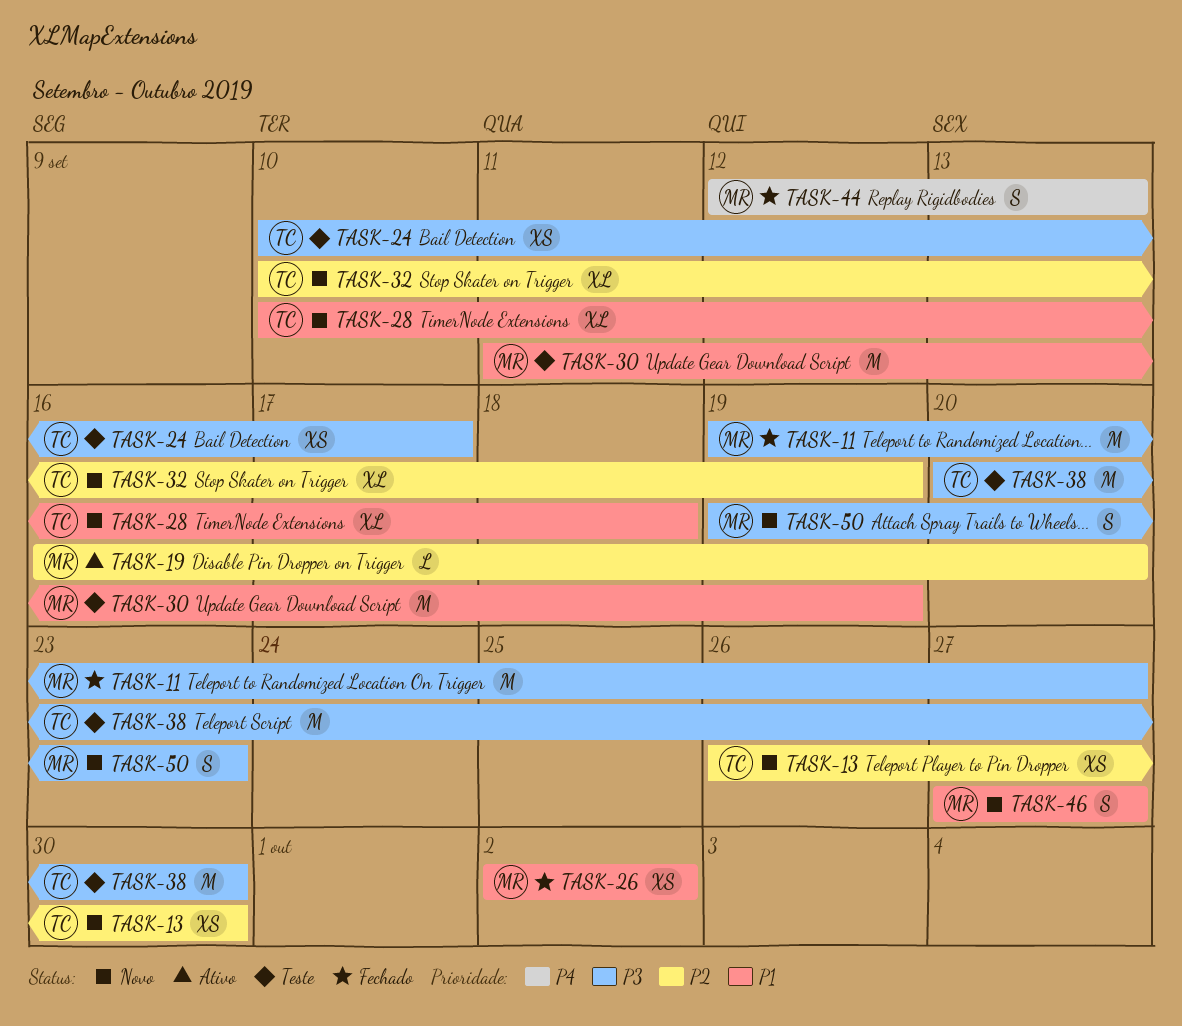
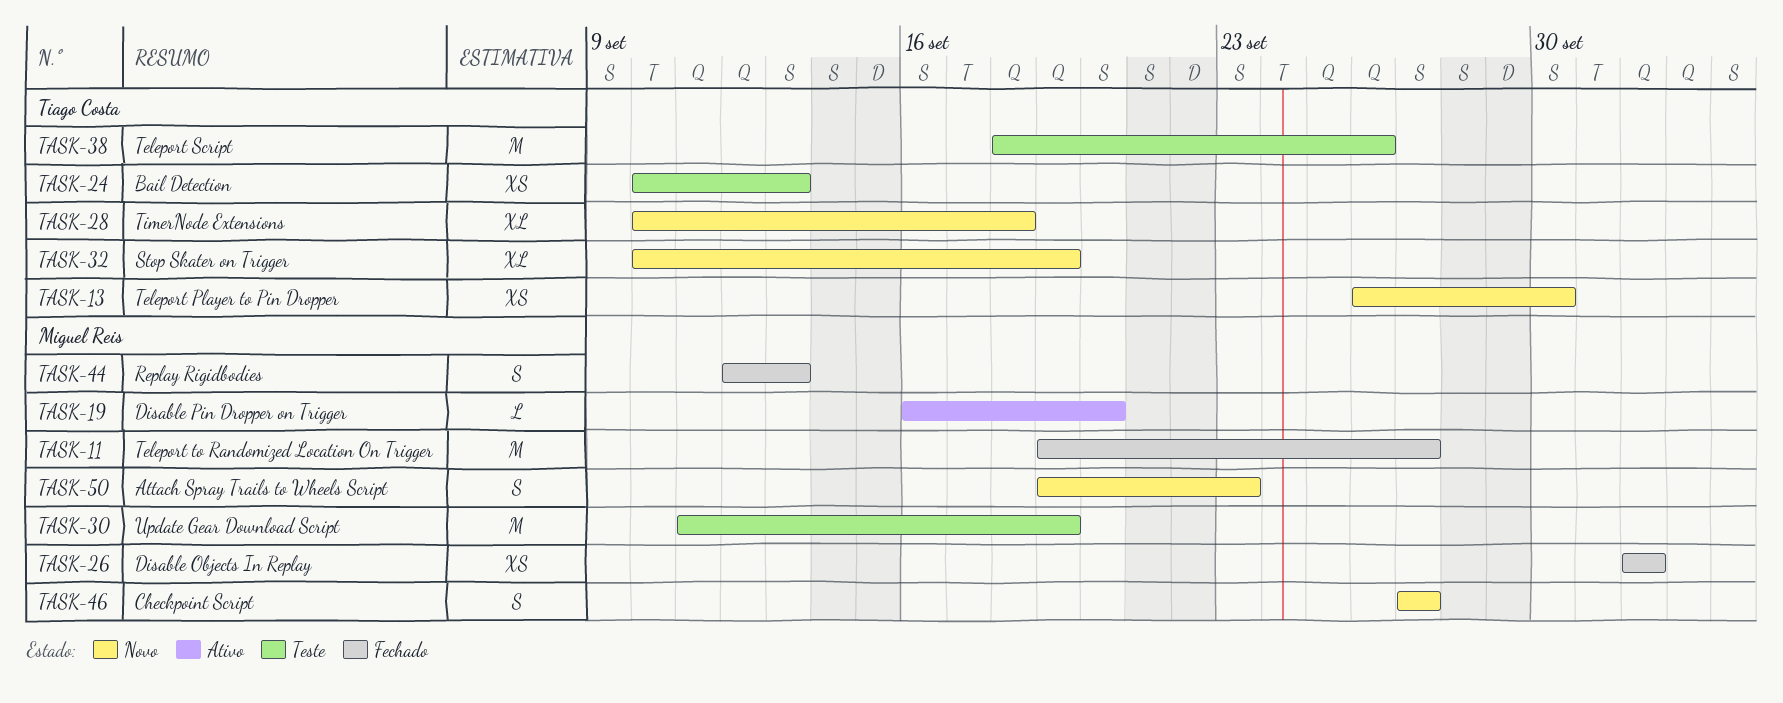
TASK-24, due: Sep 17 -> Sep 13
TASK-38, start: Sep 20 -> Sep 18
TASK-38, due: Sep 30 -> Sep 26

